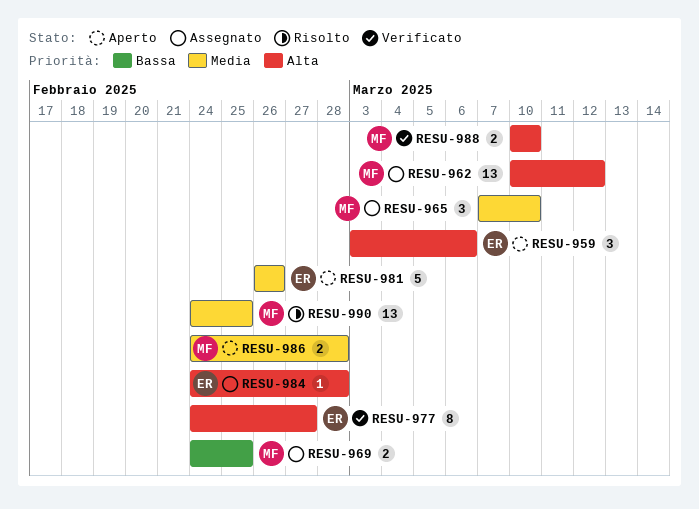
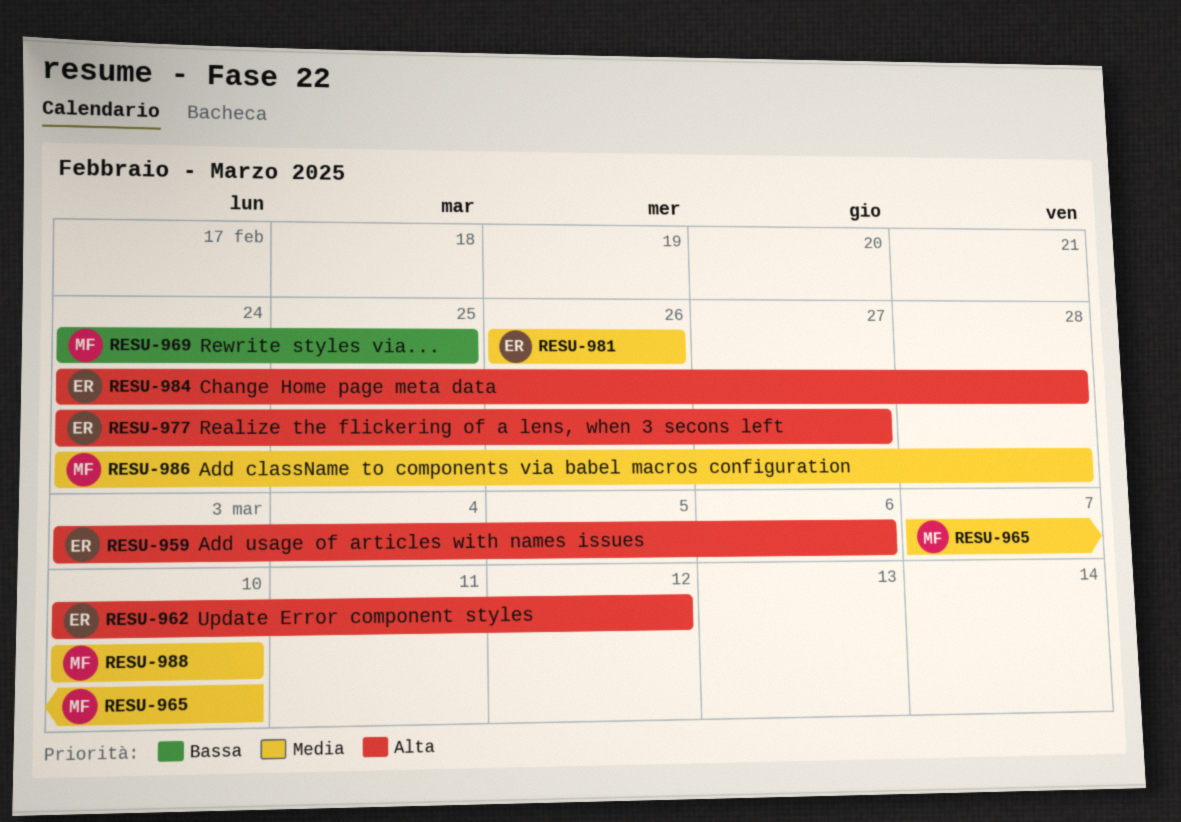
RESU-962, owner: MF -> ER
RESU-988, priority: Alta -> Media
RESU-990: present -> none

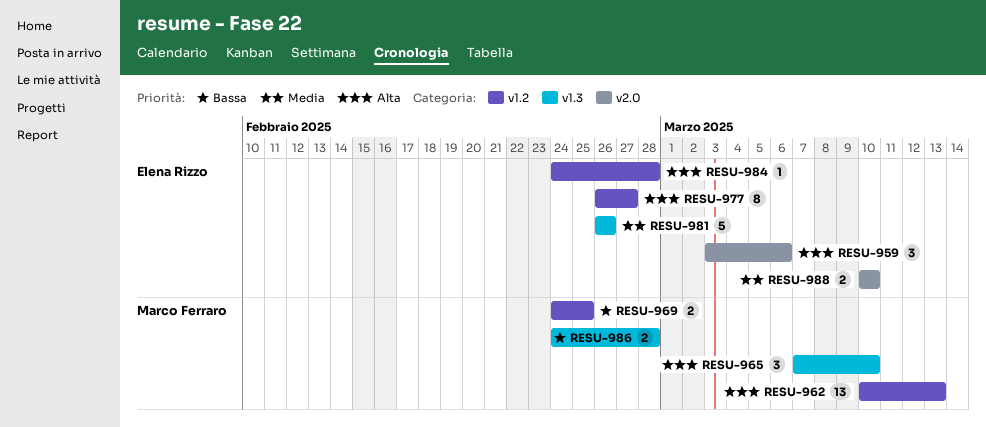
RESU-962, owner: Elena Rizzo -> Marco Ferraro
RESU-962, due: Mar 12 -> Mar 13
RESU-965, priority: Media -> Alta
RESU-977, start: Feb 24 -> Feb 26
RESU-986, priority: Media -> Bassa
RESU-988, owner: Marco Ferraro -> Elena Rizzo

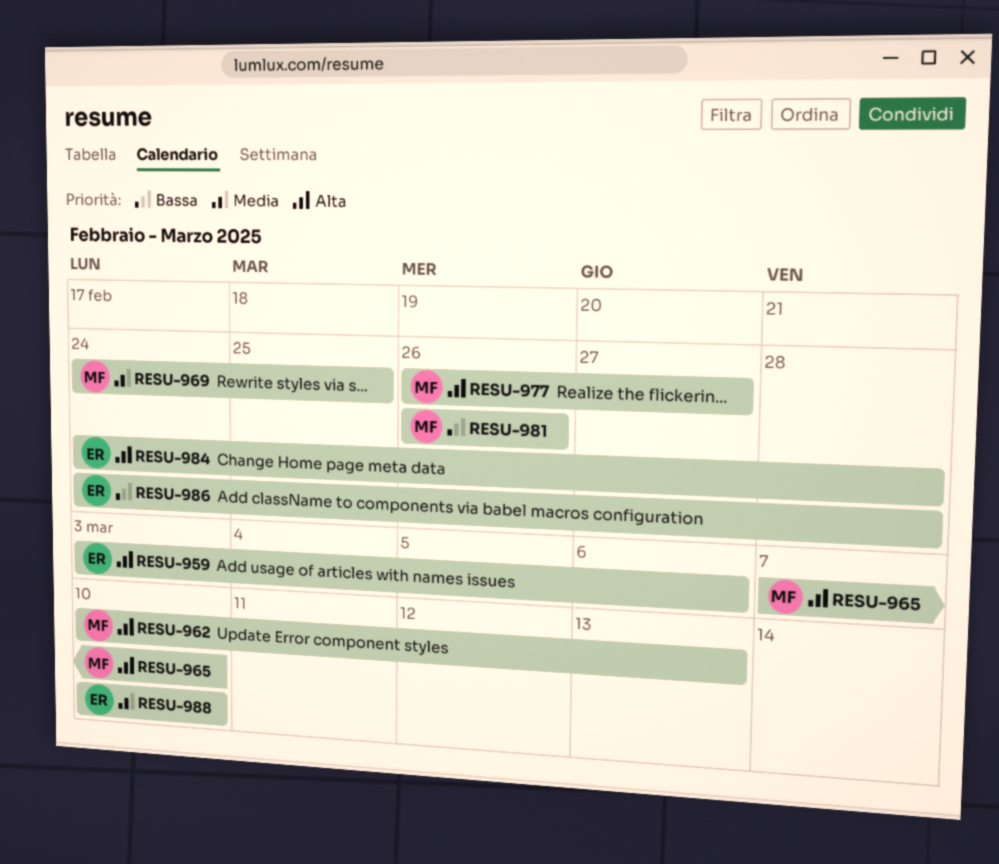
RESU-969, priority: Bassa -> Media
RESU-977, owner: Elena Rizzo -> Marco Ferraro
RESU-981, owner: Elena Rizzo -> Marco Ferraro
RESU-981, priority: Media -> Bassa
RESU-986, owner: Marco Ferraro -> Elena Rizzo

